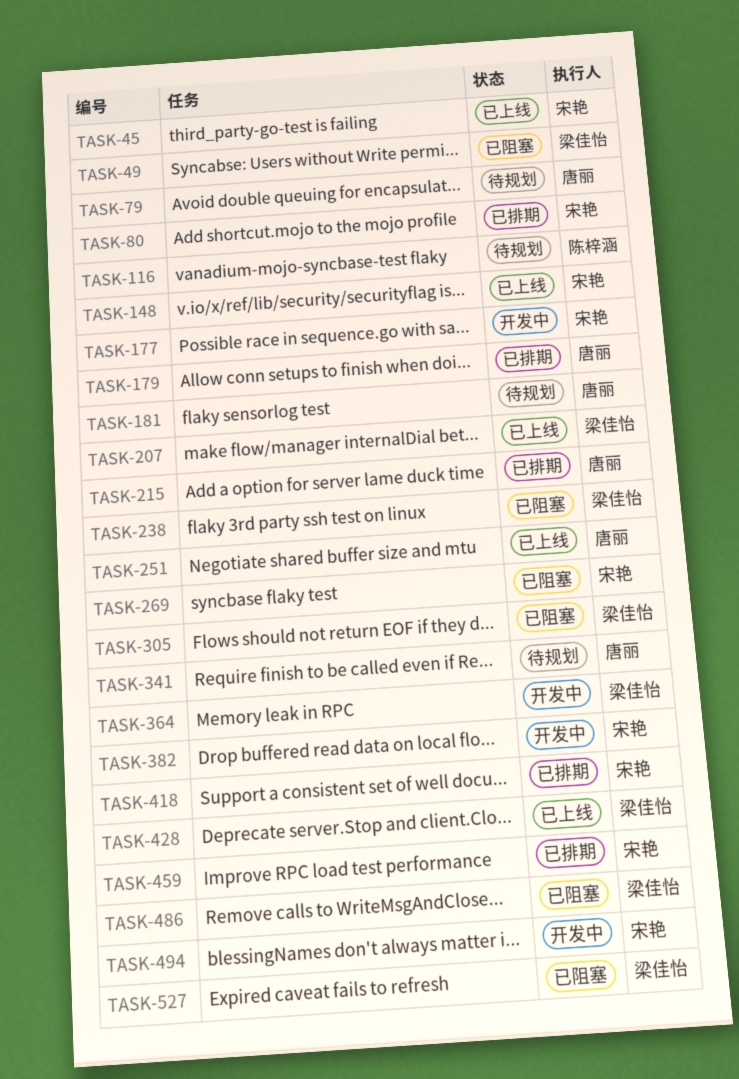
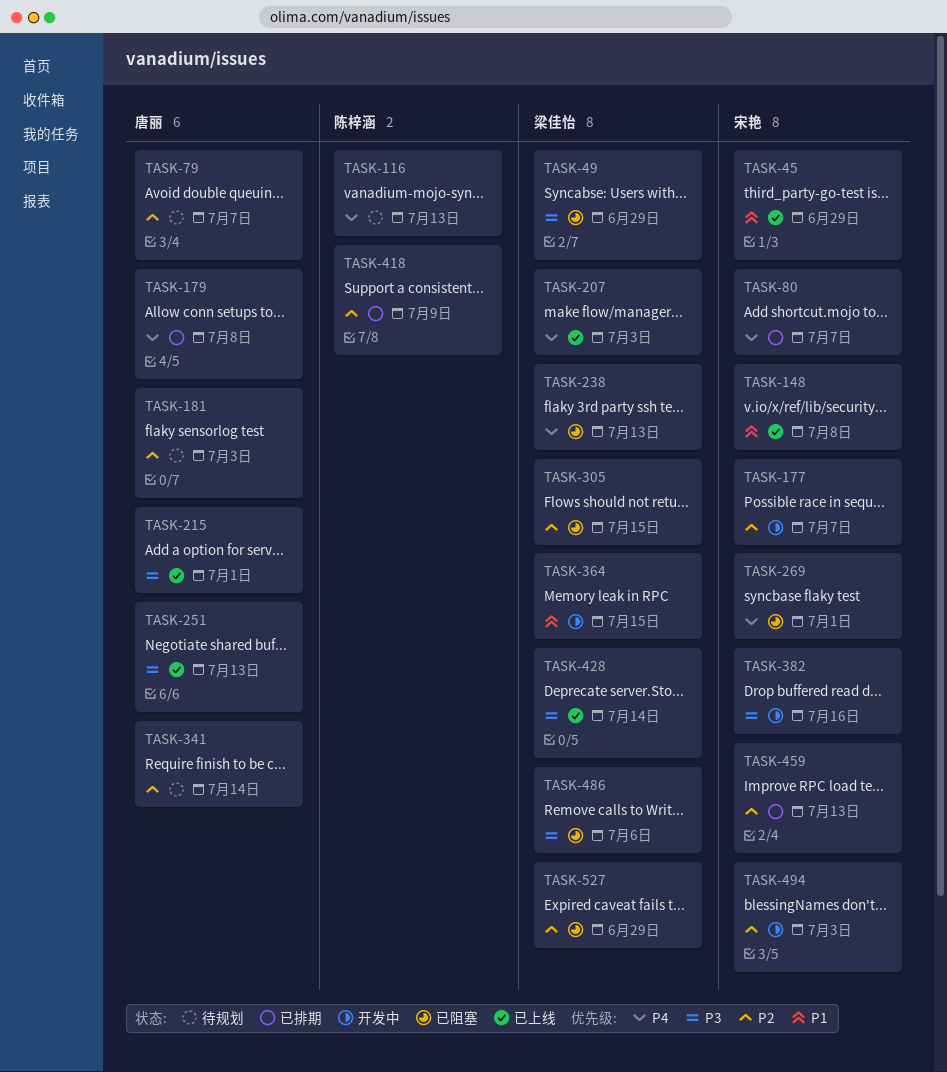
TASK-215, status: 已排期 -> 已上线
TASK-418, owner: 宋艳 -> 陈梓涵

